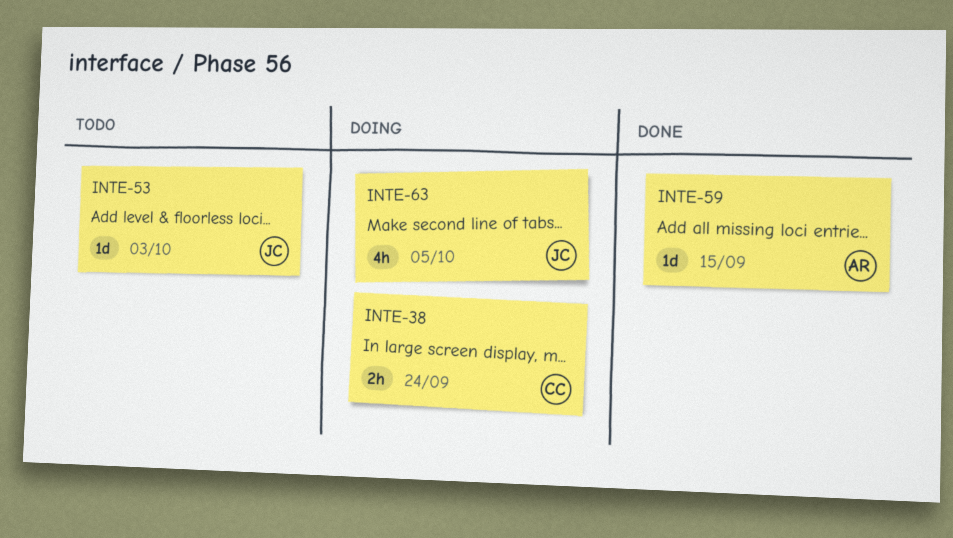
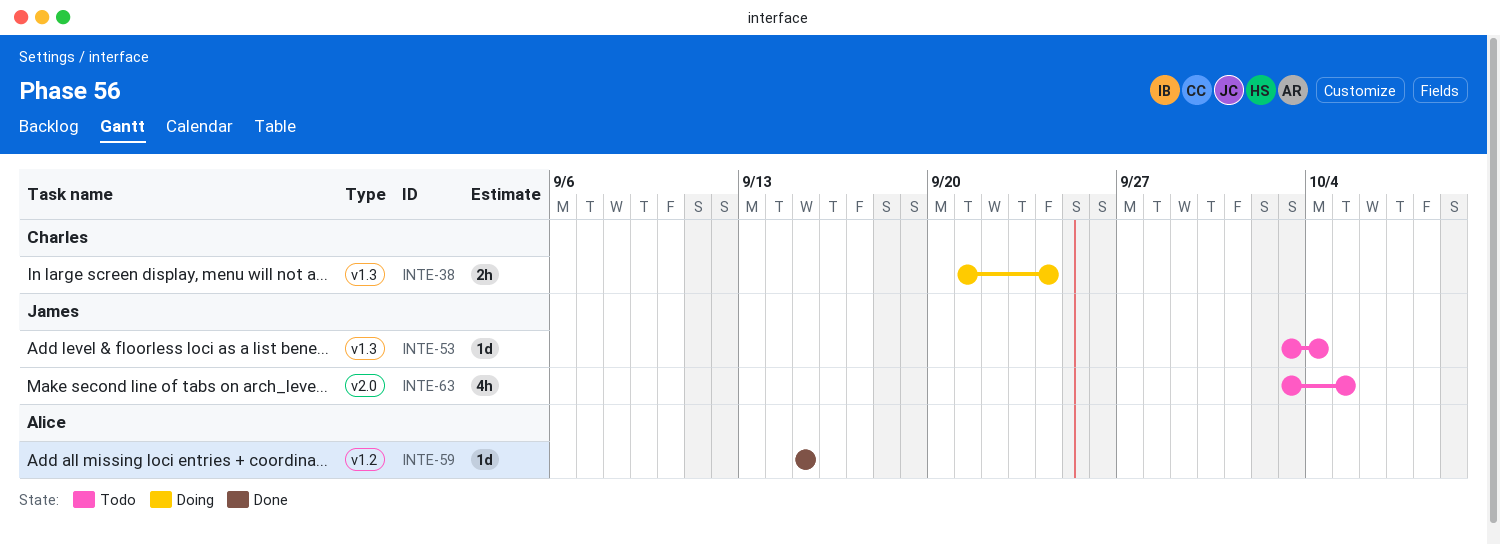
INTE-53, due: Oct 3 -> Oct 4
INTE-63, status: Doing -> Todo

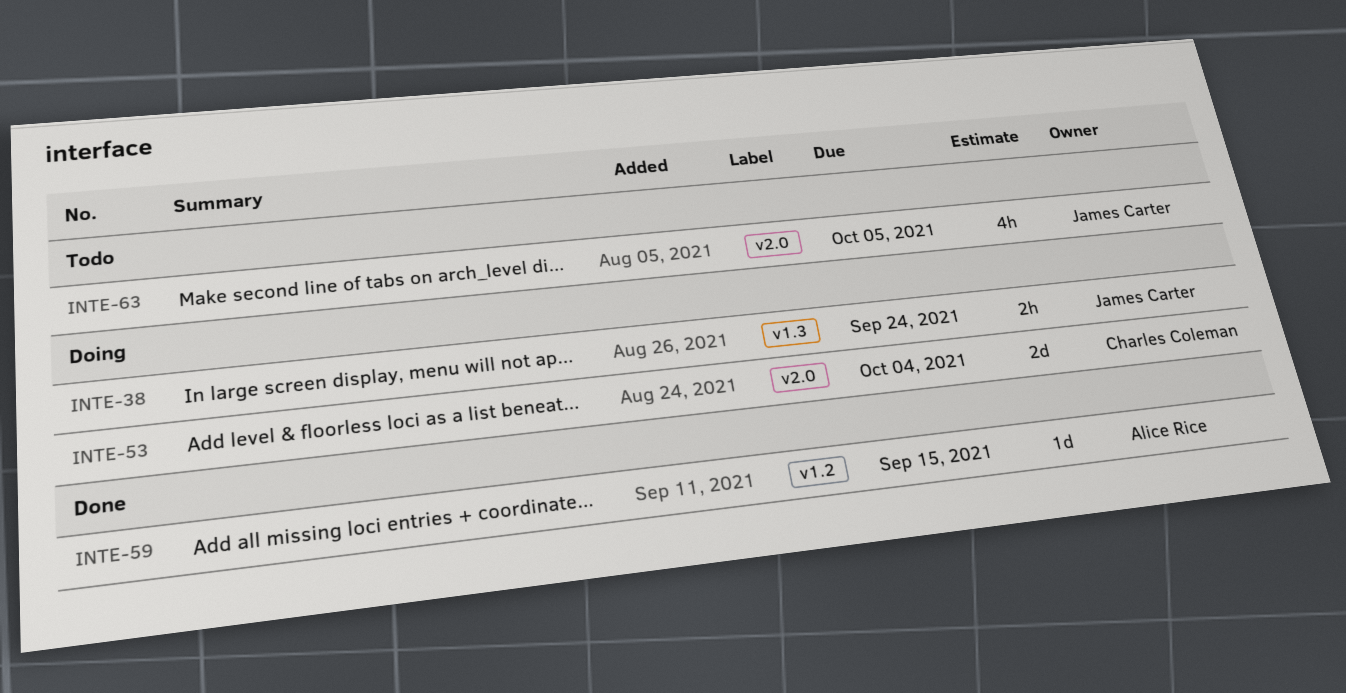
INTE-38, owner: Charles Coleman -> James Carter
INTE-53, status: Todo -> Doing
INTE-53, owner: James Carter -> Charles Coleman
INTE-53, label: v1.3 -> v2.0
INTE-53, estimate: 1d -> 2d

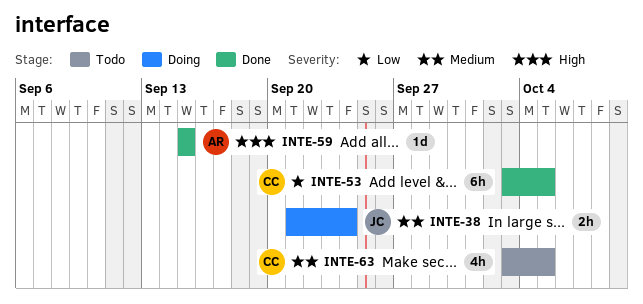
INTE-53, status: Doing -> Done
INTE-53, estimate: 2d -> 6h
INTE-53, due: Oct 4 -> Oct 5
INTE-63, owner: James Carter -> Charles Coleman

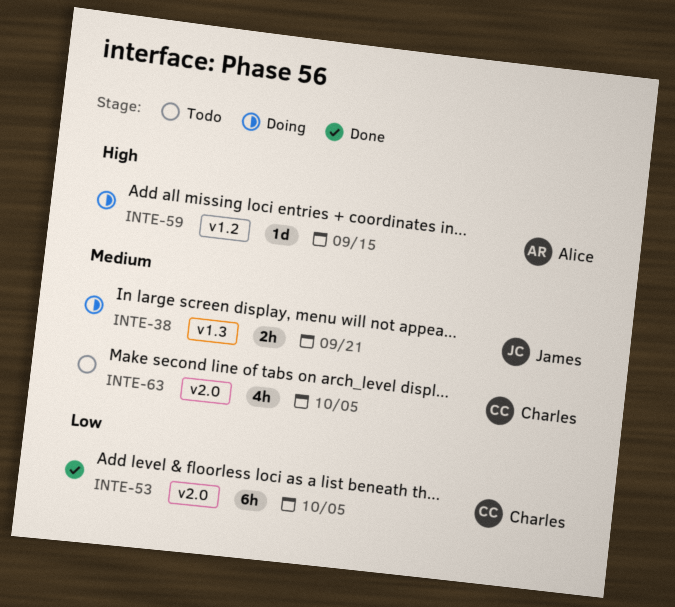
INTE-38, due: Sep 24 -> Sep 21
INTE-59, status: Done -> Doing

